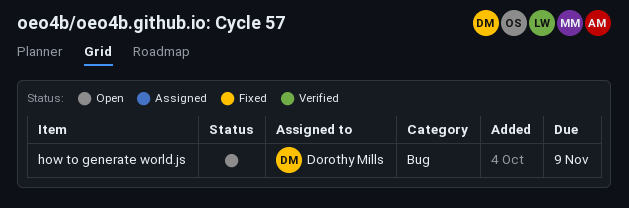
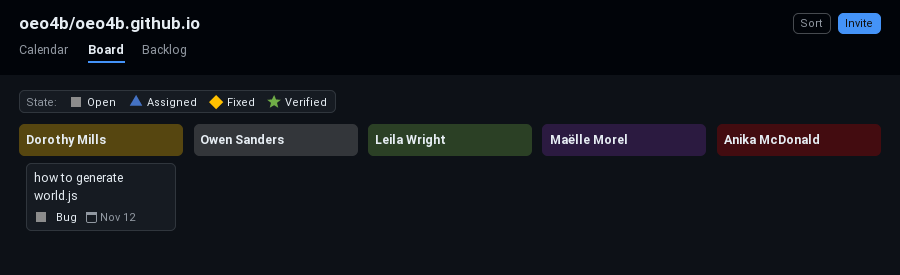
how to generate world.js, due: Nov 9 -> Nov 12

